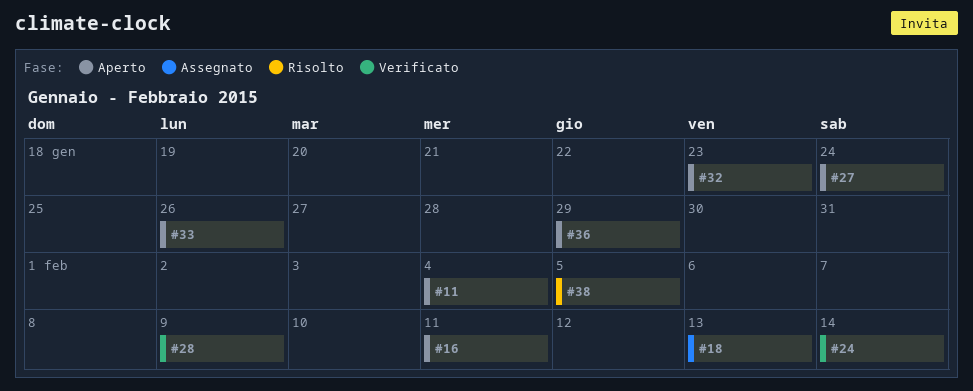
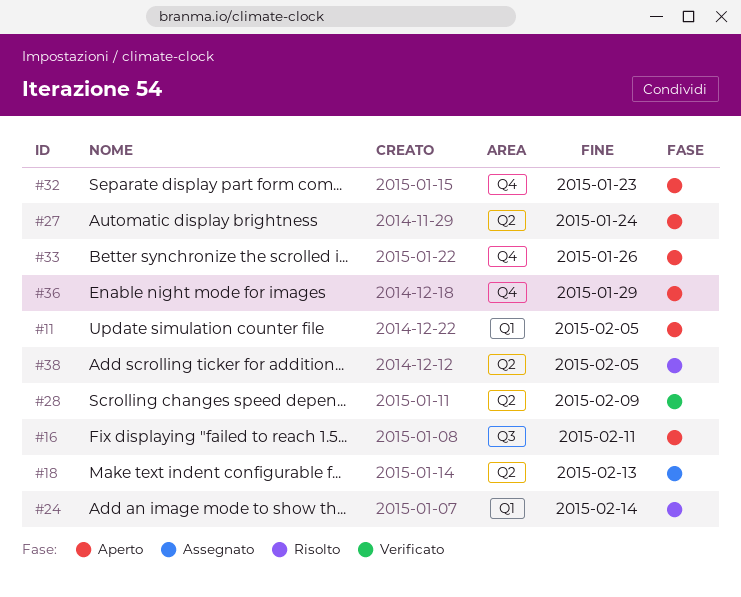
#11, due: Feb 4 -> Feb 5
#24, status: Verificato -> Risolto

